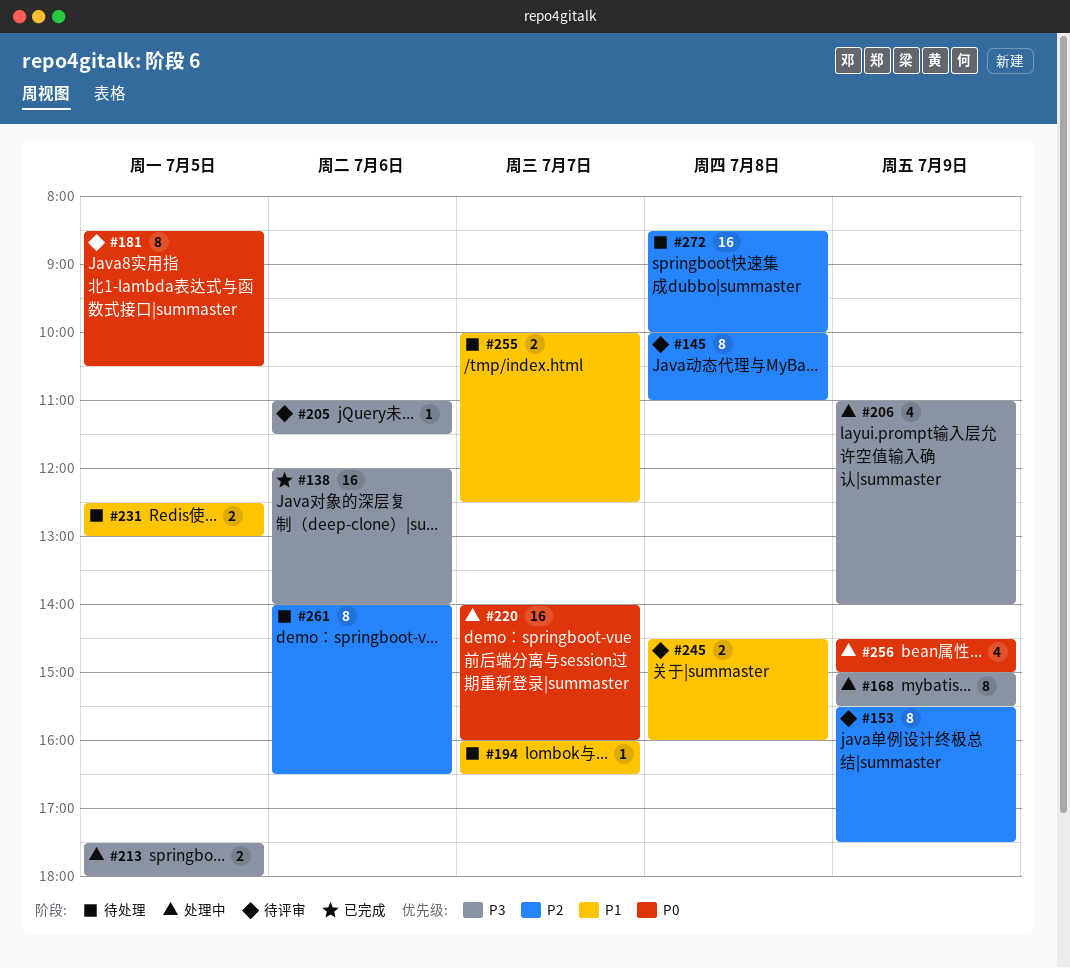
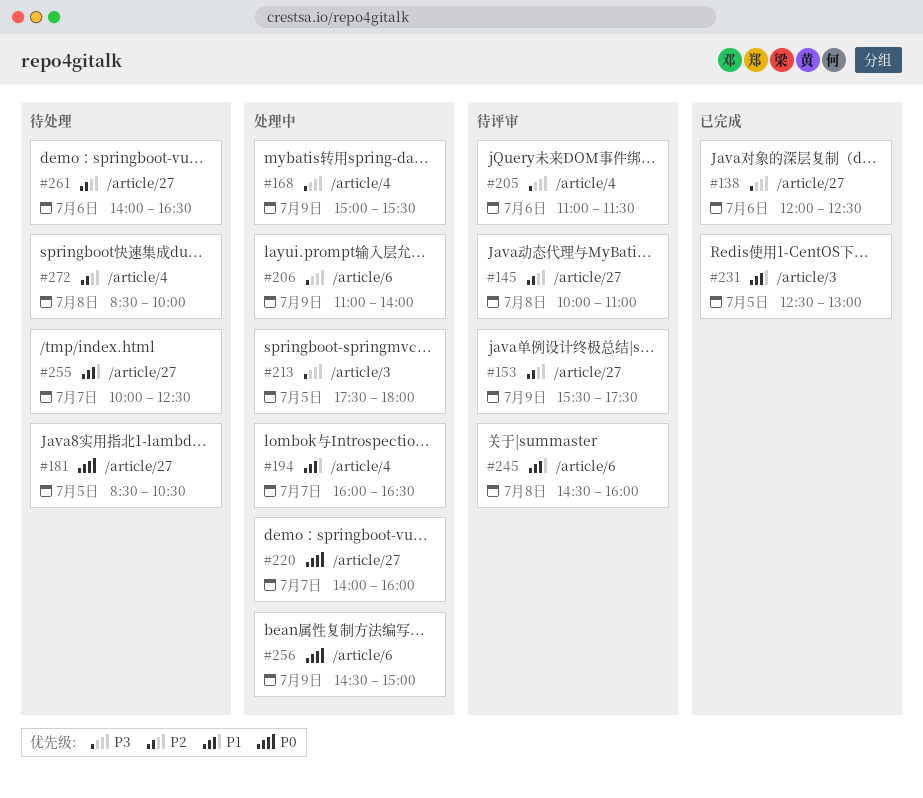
#138, ends: 14:00 -> 12:30
#181, status: 待评审 -> 待处理
#194, status: 待处理 -> 处理中
#231, status: 待处理 -> 已完成

